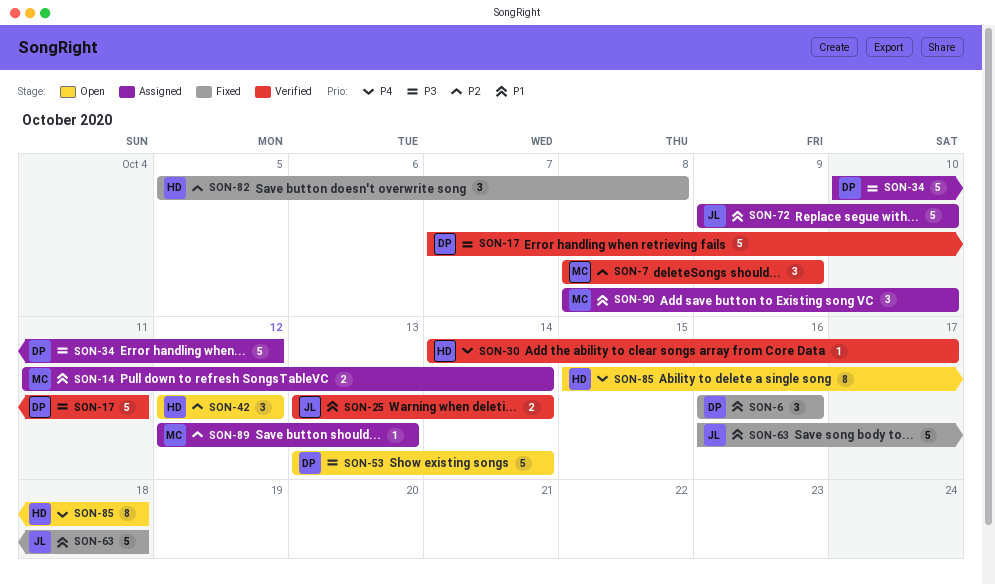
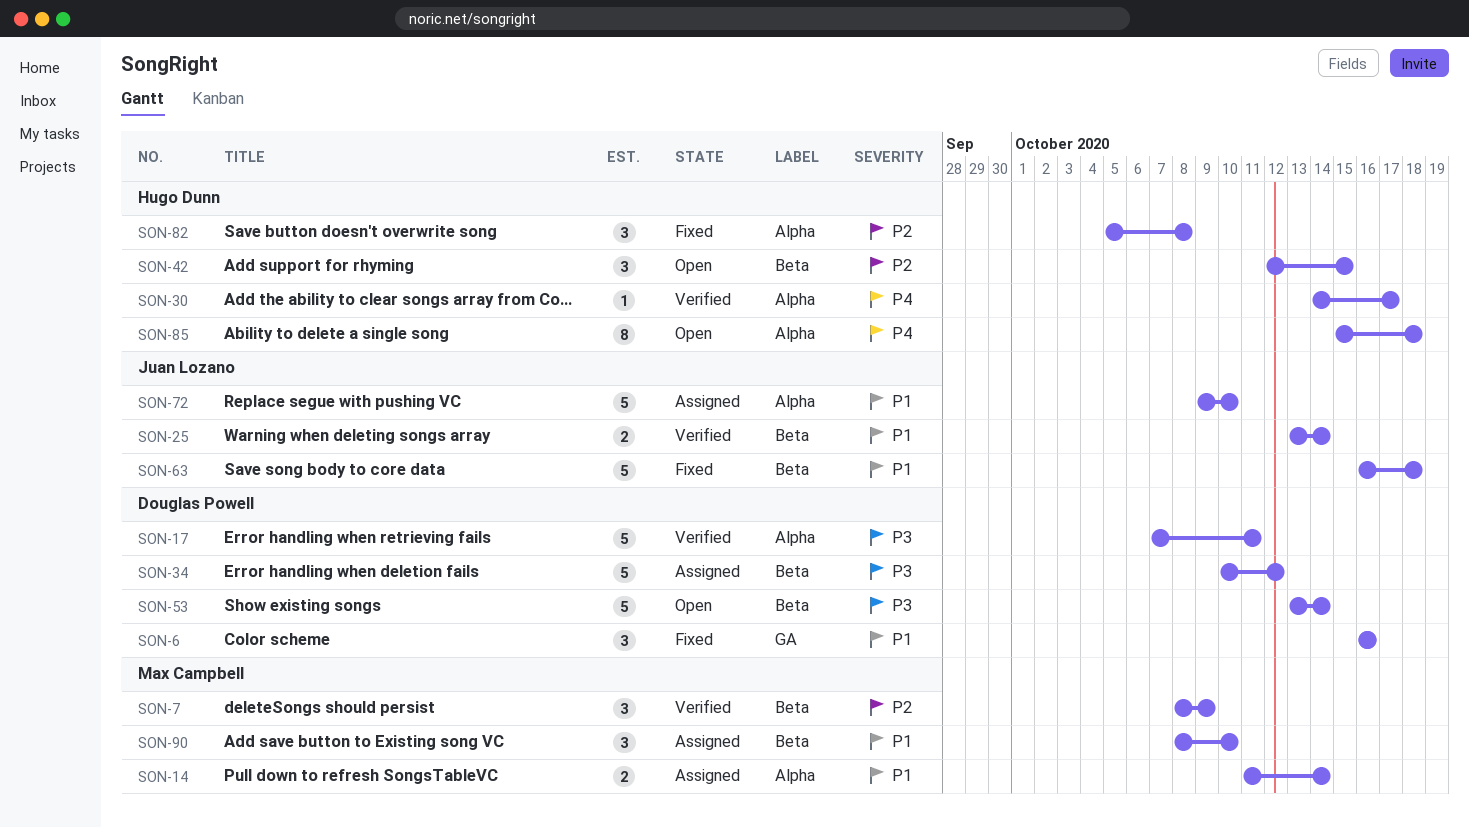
SON-42, due: Oct 12 -> Oct 15
SON-89: present -> none

